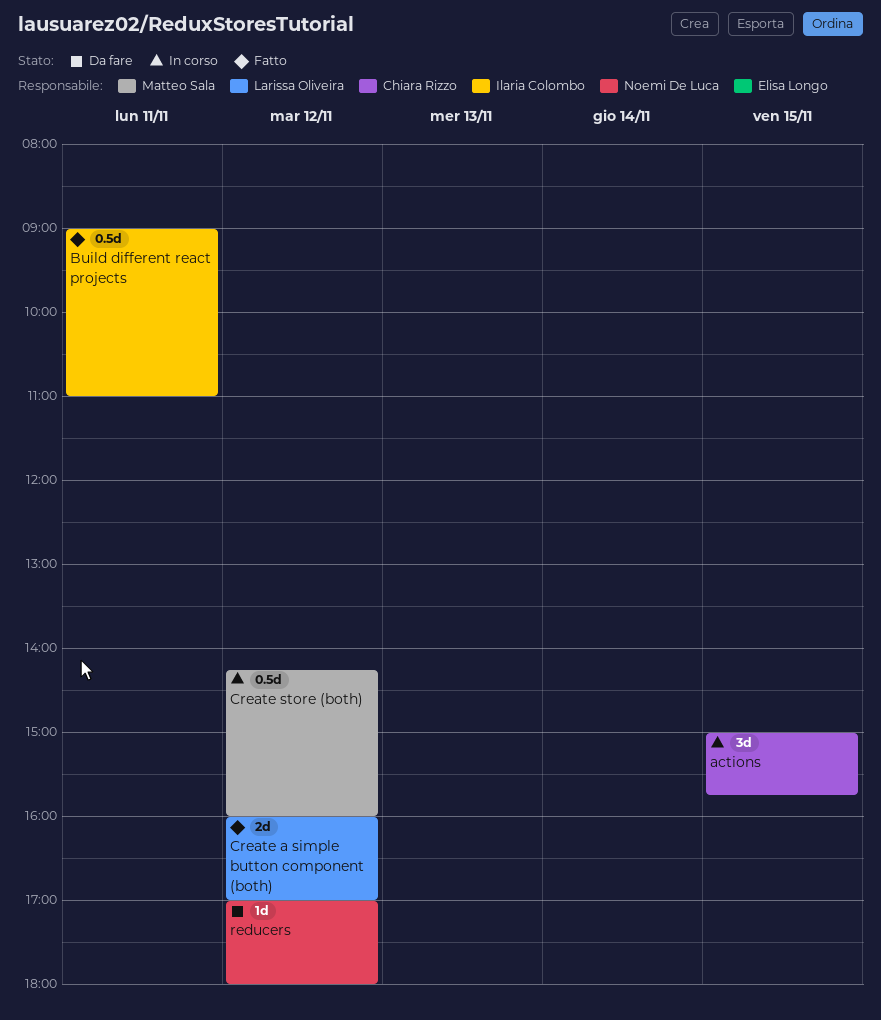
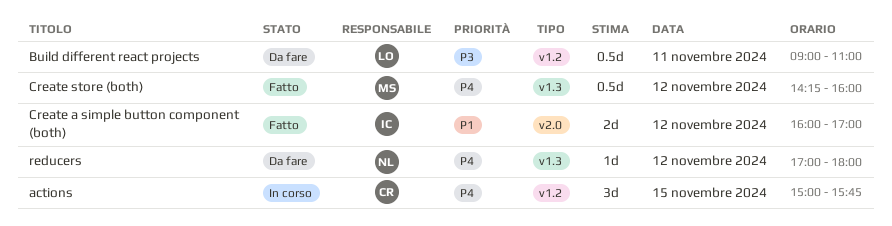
Build different react projects, status: Fatto -> Da fare
Build different react projects, owner: Ilaria Colombo -> Larissa Oliveira
Create a simple button component (both), owner: Larissa Oliveira -> Ilaria Colombo
Create store (both), status: In corso -> Fatto

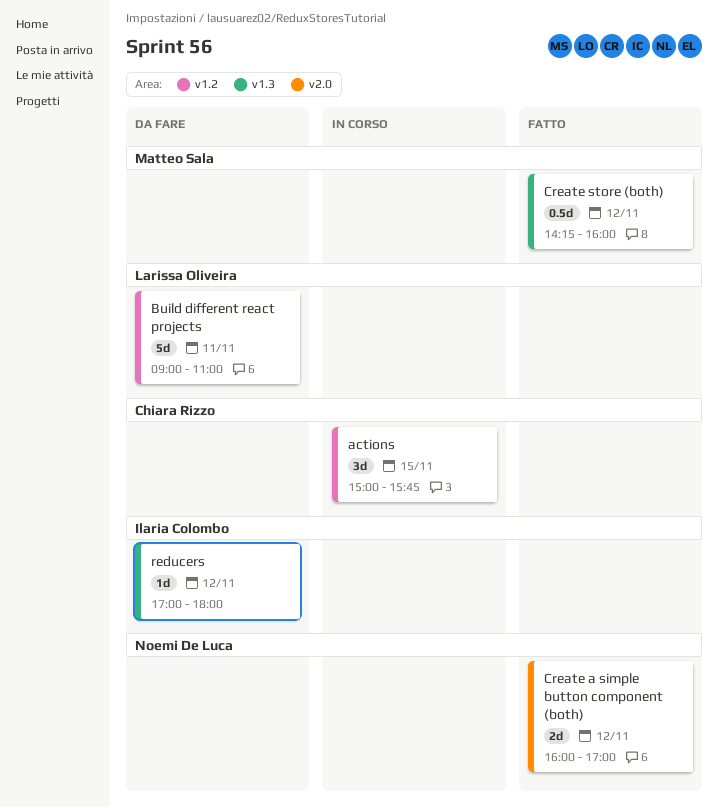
Build different react projects, estimate: 0.5d -> 5d
Create a simple button component (both), owner: Ilaria Colombo -> Noemi De Luca
reducers, owner: Noemi De Luca -> Ilaria Colombo

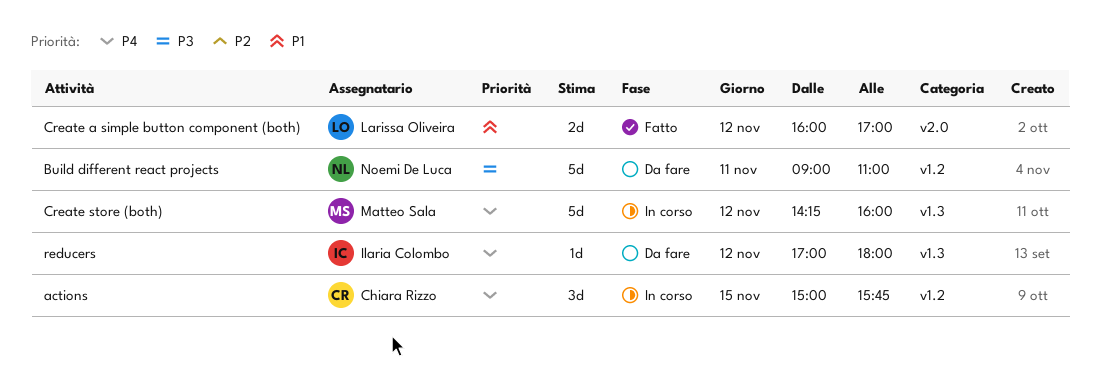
Build different react projects, owner: Larissa Oliveira -> Noemi De Luca
Create a simple button component (both), owner: Noemi De Luca -> Larissa Oliveira
Create store (both), status: Fatto -> In corso
Create store (both), estimate: 0.5d -> 5d

